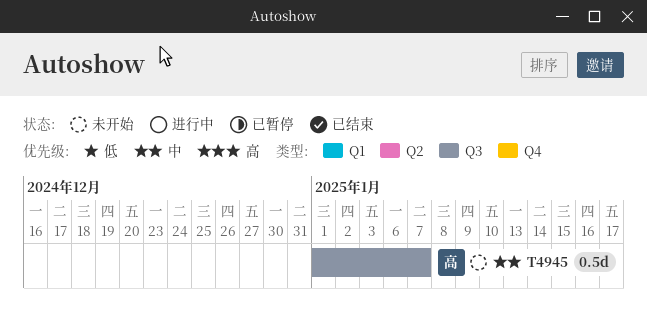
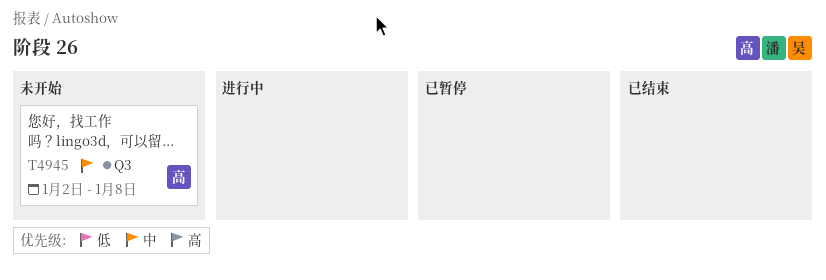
T4945, start: Jan 1 -> Jan 2
T4945, due: Jan 7 -> Jan 8

